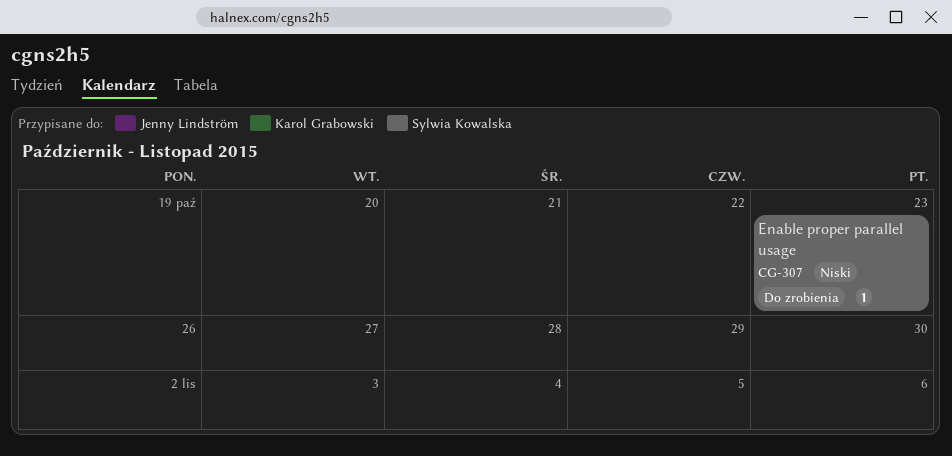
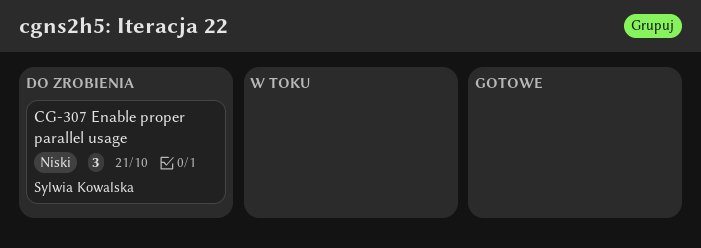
CG-307, estimate: 1 -> 3
CG-307, due: Oct 23 -> Oct 21

